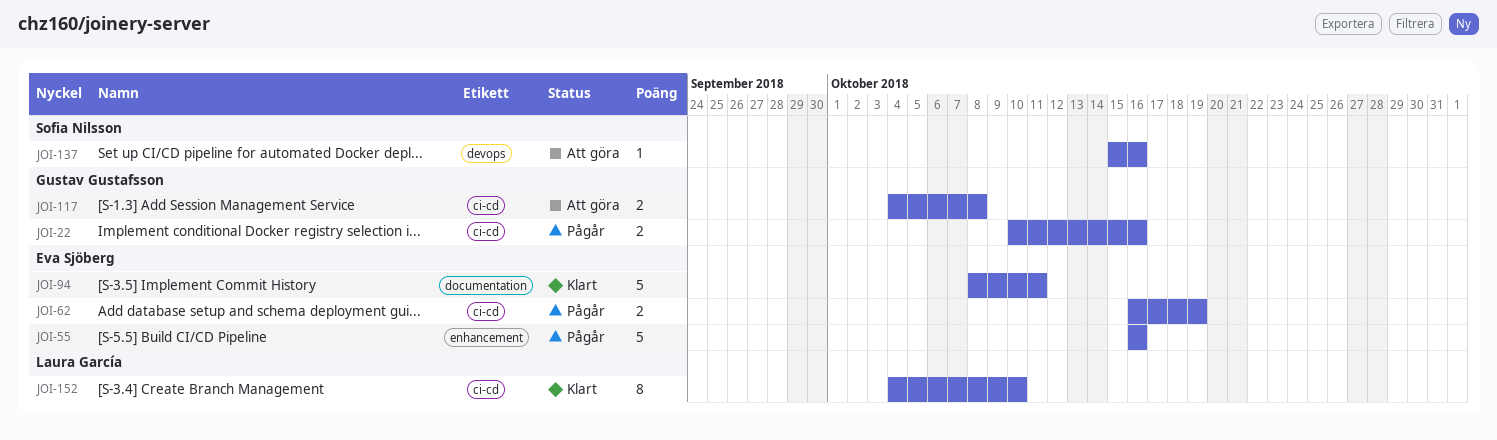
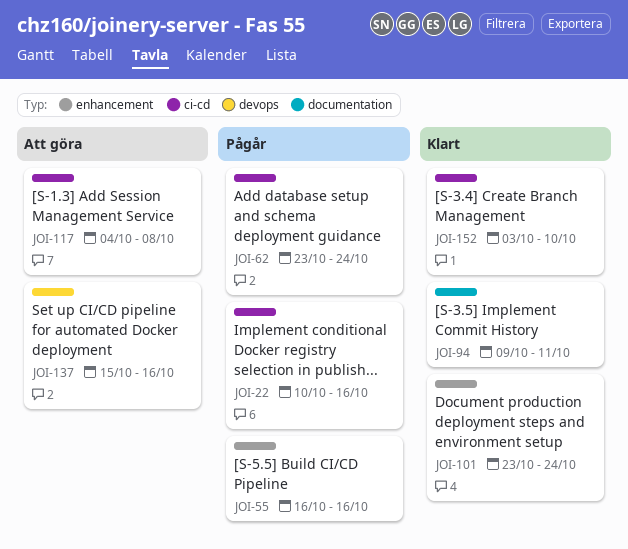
JOI-62, start: Oct 16 -> Oct 23
JOI-62, due: Oct 19 -> Oct 24
JOI-94, start: Oct 8 -> Oct 9
JOI-101: none -> present
JOI-152, start: Oct 4 -> Oct 3

